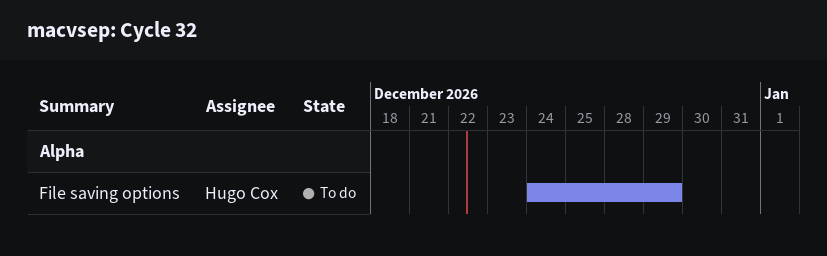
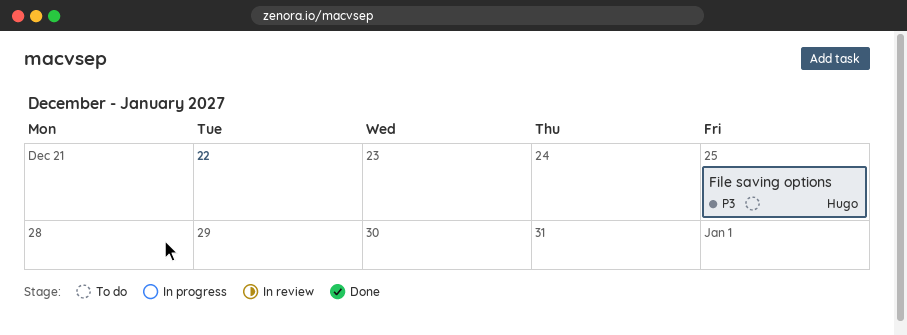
File saving options, due: Dec 29 -> Dec 25

